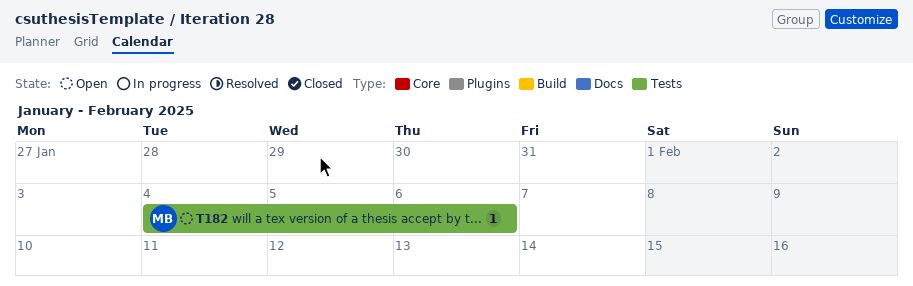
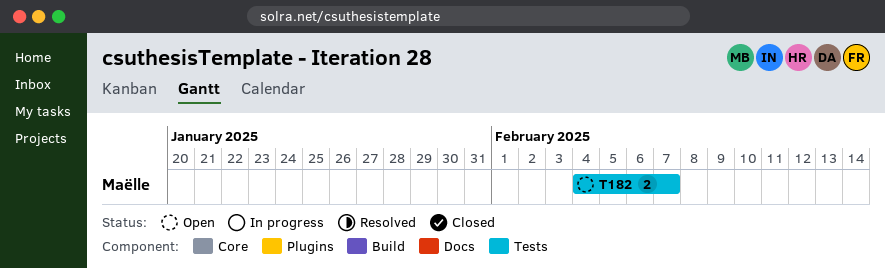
T182, estimate: 1 -> 2
T182, due: Feb 6 -> Feb 7

